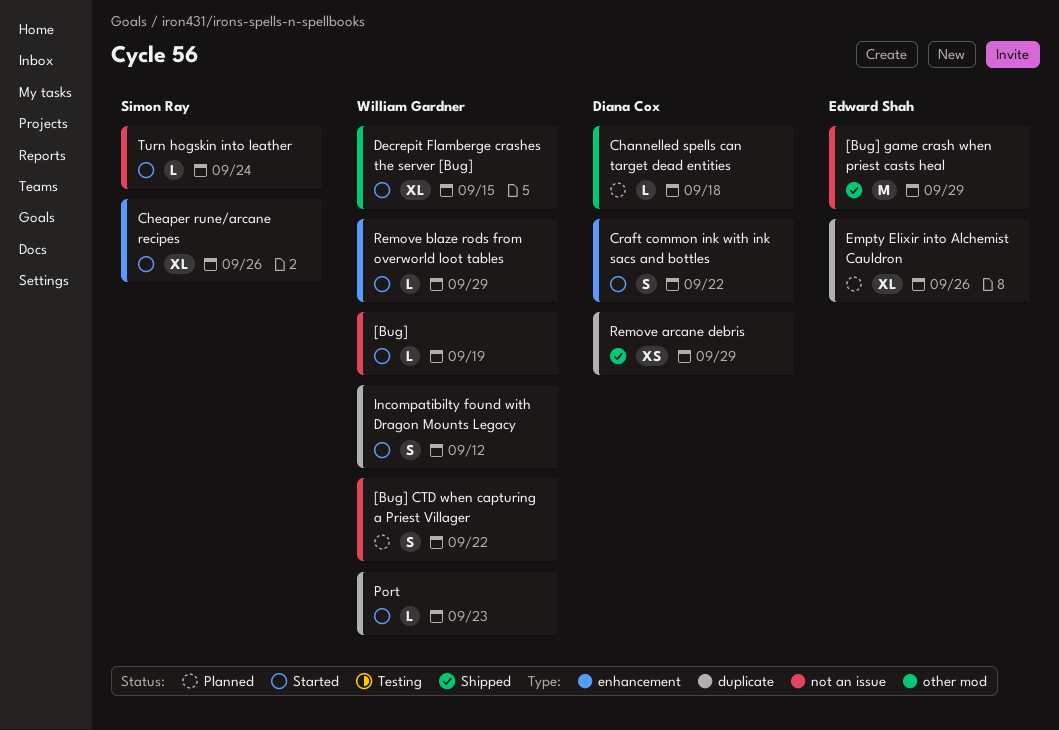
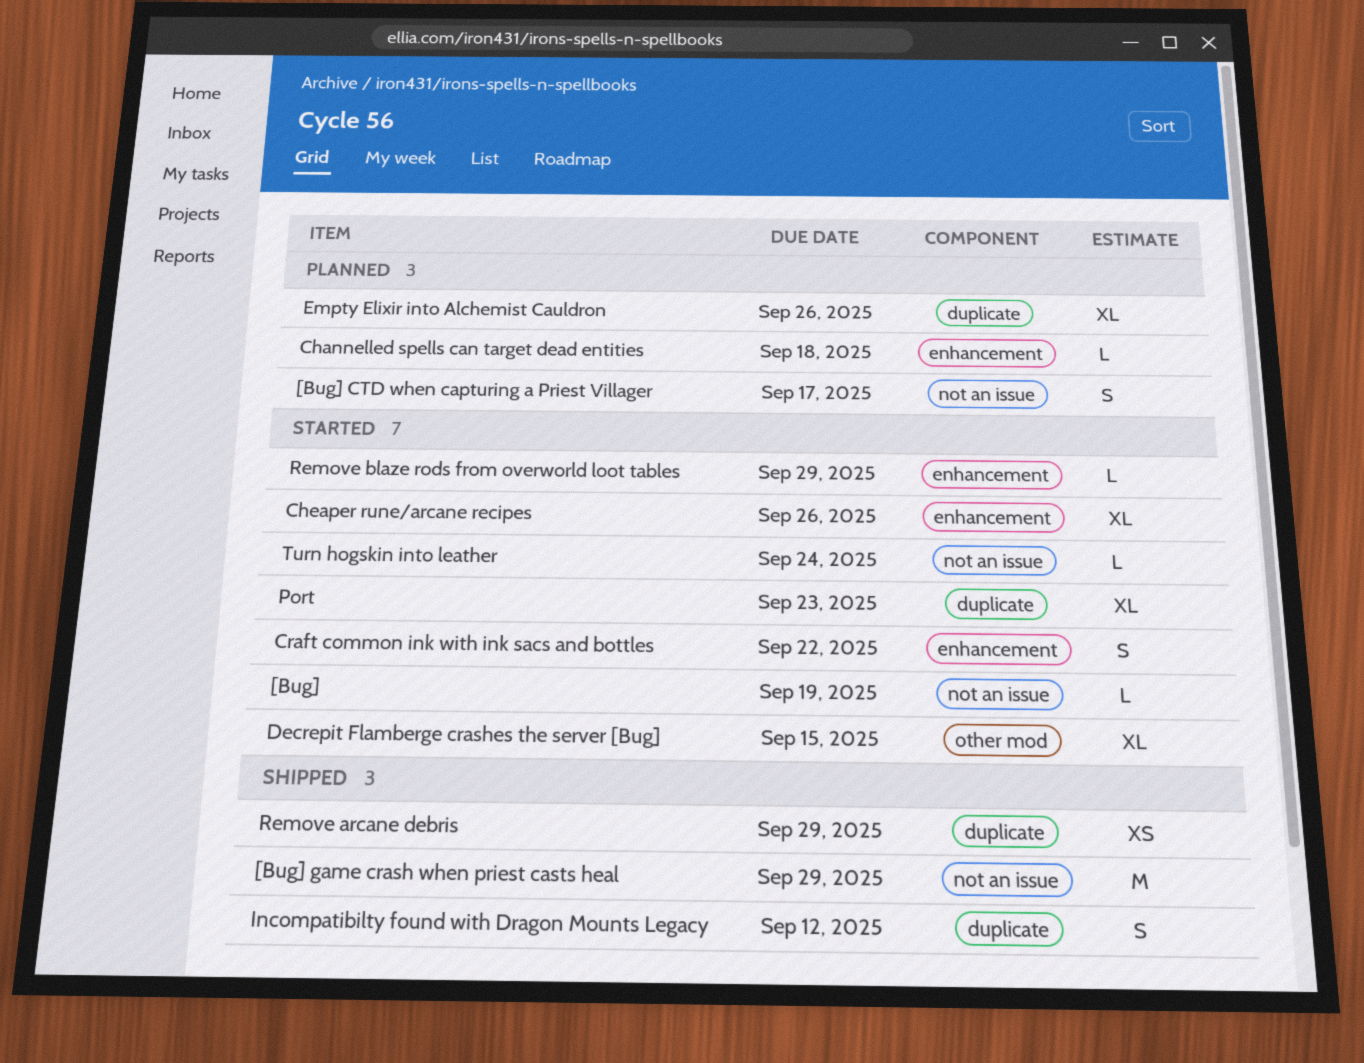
[Bug] CTD when capturing a Priest Villager, due: Sep 22 -> Sep 17
Channelled spells can target dead entities, label: other mod -> enhancement
Incompatibilty found with Dragon Mounts Legacy, status: Started -> Shipped
Port, estimate: L -> XL

